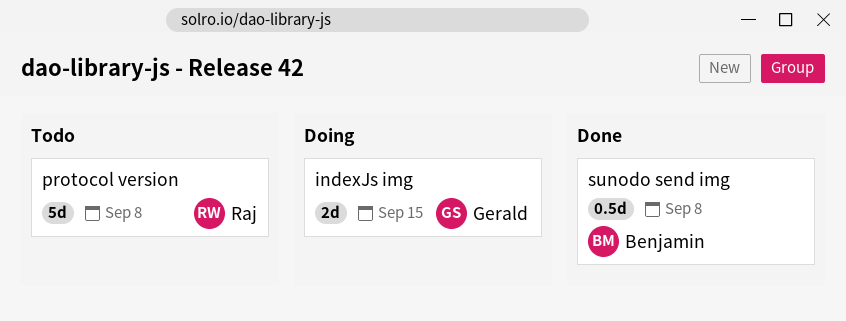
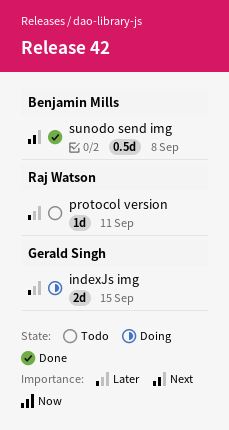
protocol version, estimate: 5d -> 1d
protocol version, due: Sep 8 -> Sep 11

